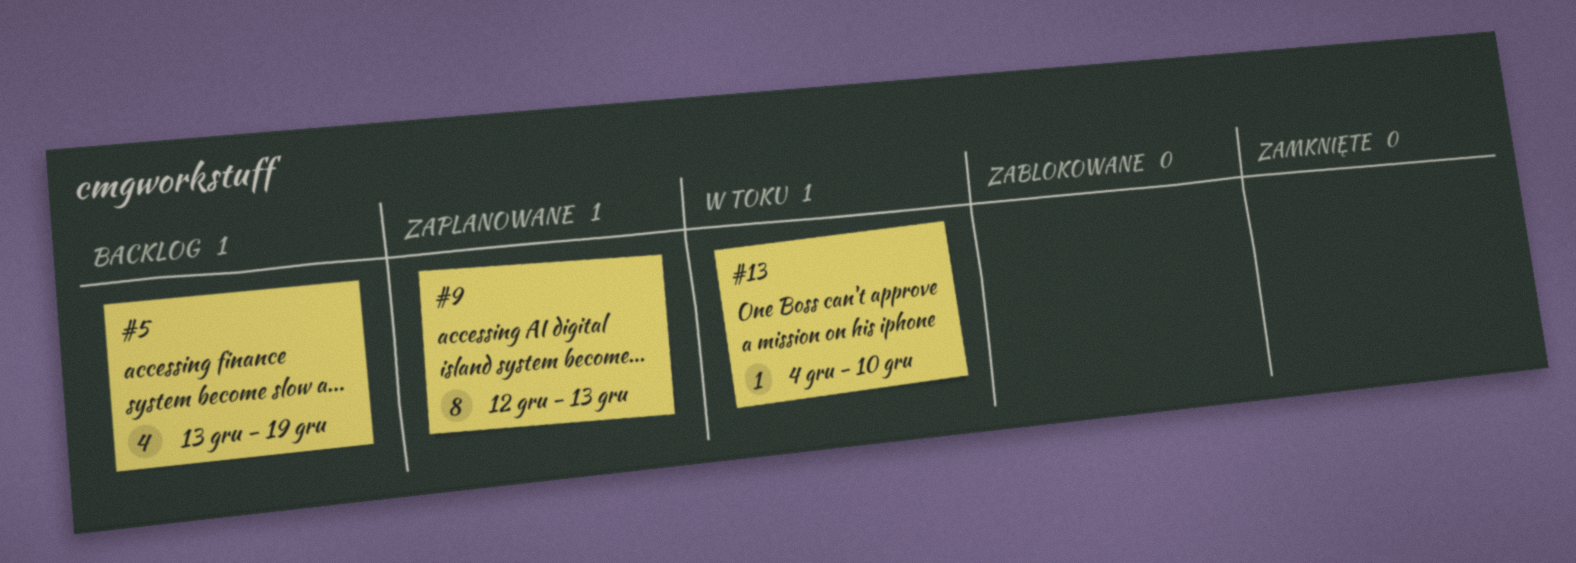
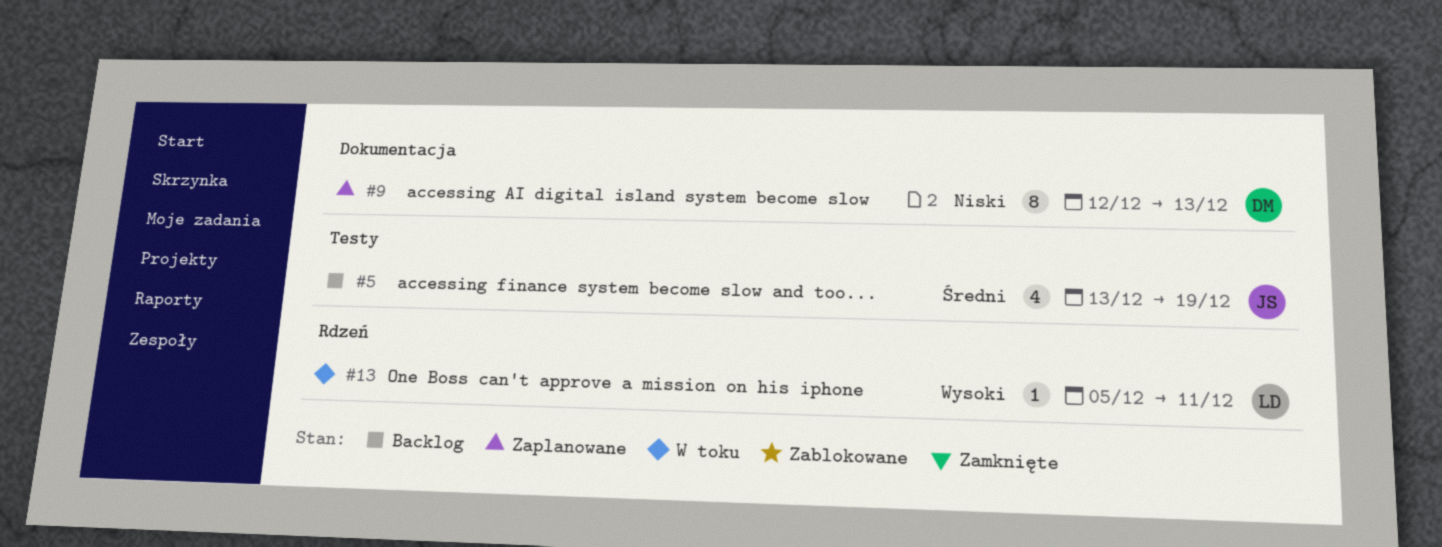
#13, start: Dec 4 -> Dec 5
#13, due: Dec 10 -> Dec 11

